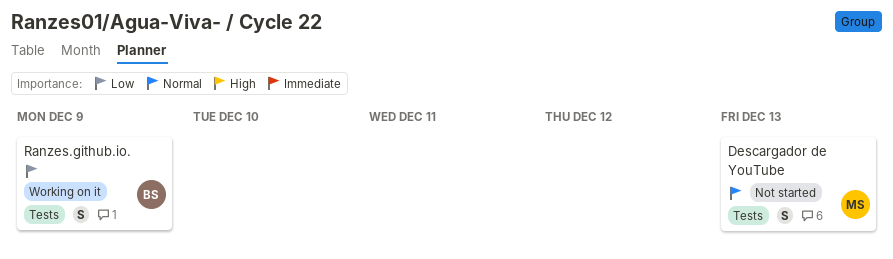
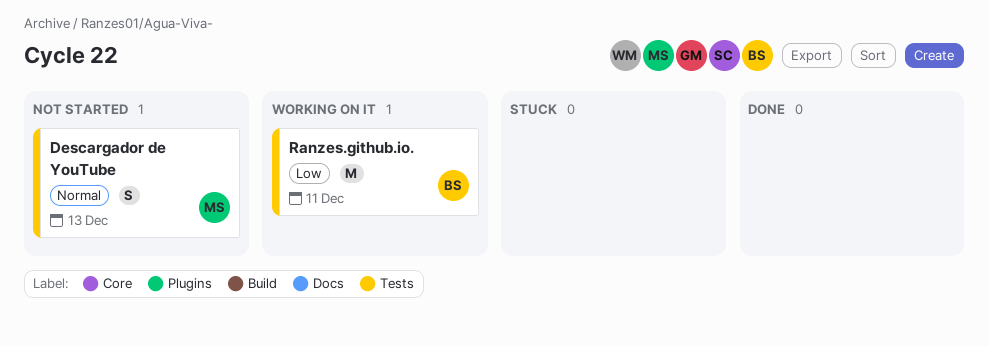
Ranzes.github.io., estimate: S -> M
Ranzes.github.io., due: Dec 9 -> Dec 11

